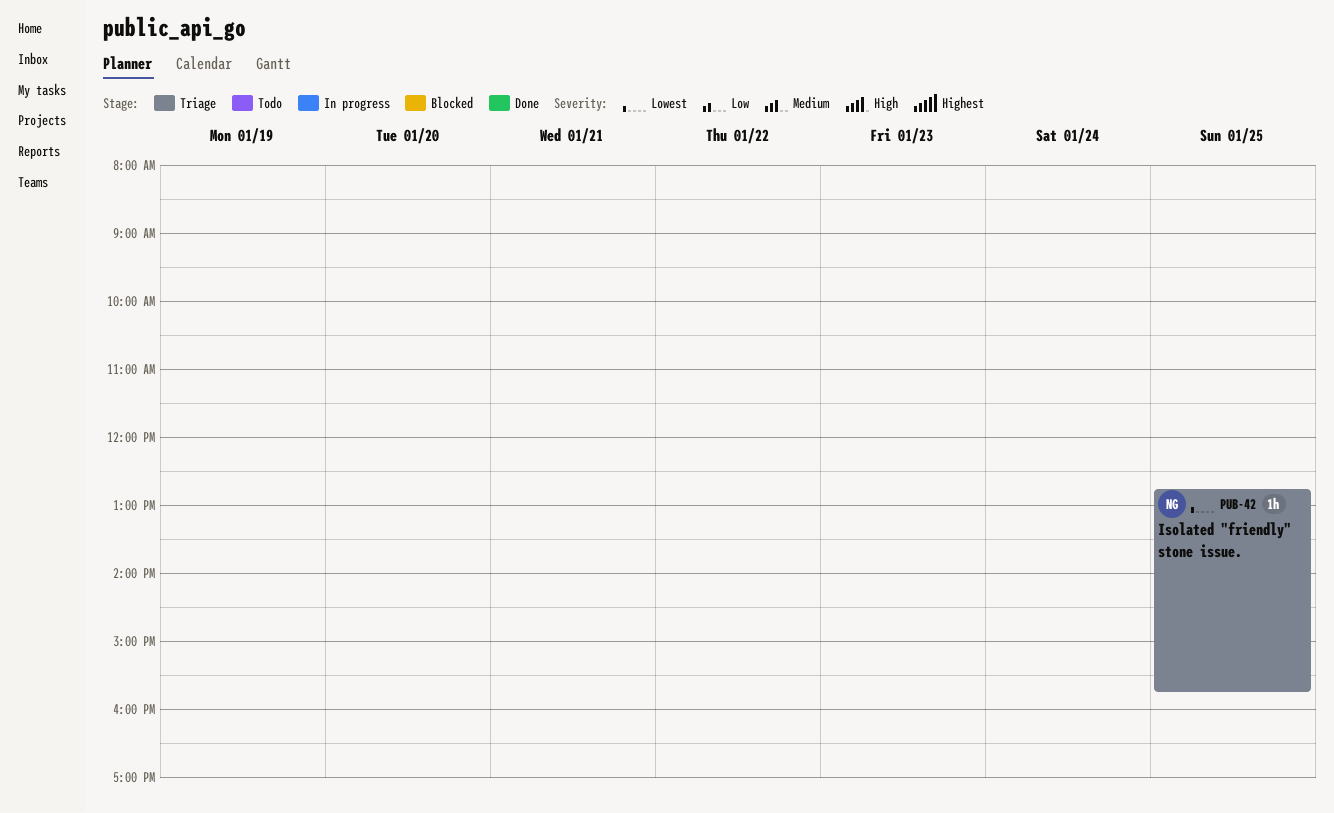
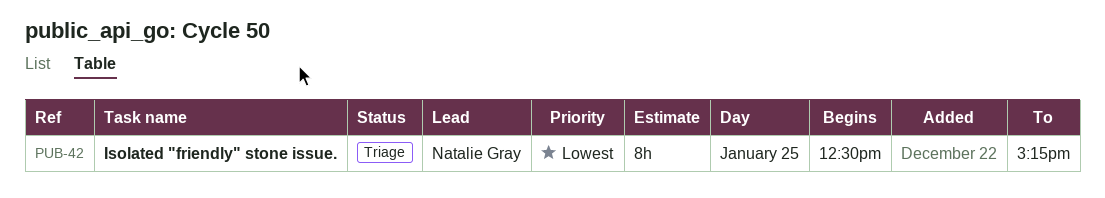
PUB-42, estimate: 1h -> 8h
PUB-42, begins: 12:45 -> 12:30
PUB-42, ends: 15:45 -> 15:15

